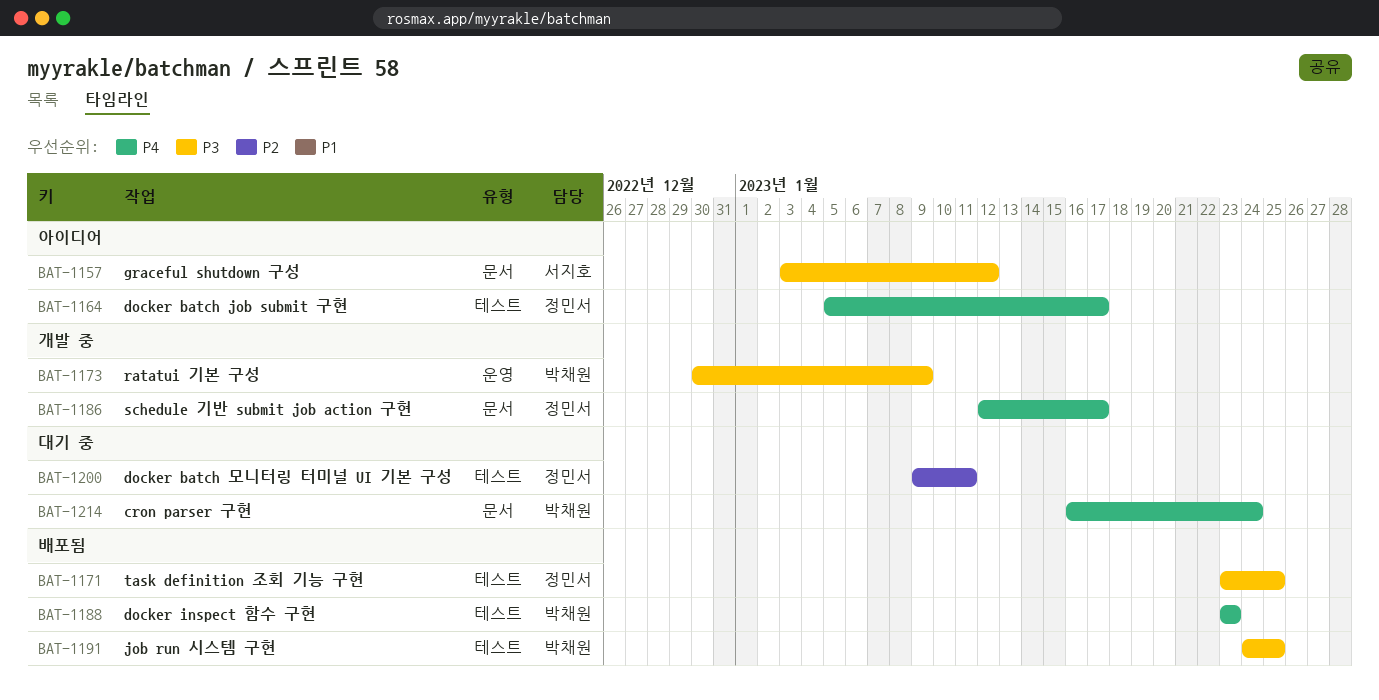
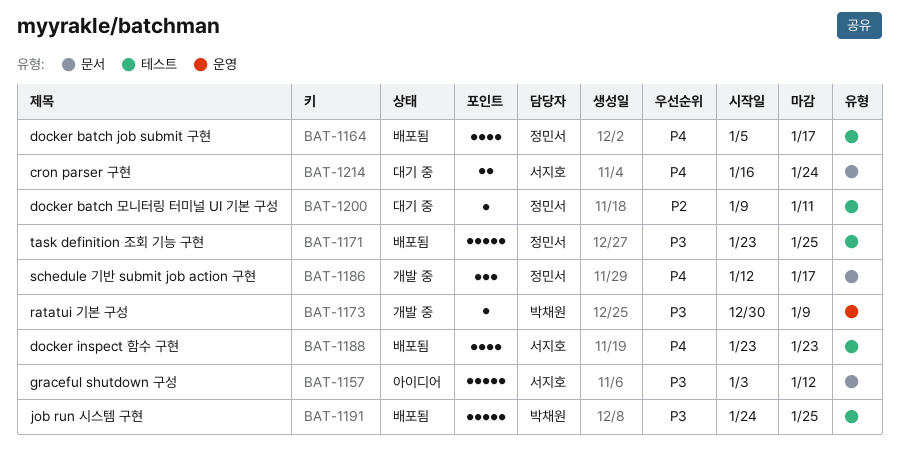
BAT-1164, status: 아이디어 -> 배포됨
BAT-1188, owner: 박채원 -> 서지호
BAT-1214, owner: 박채원 -> 서지호

